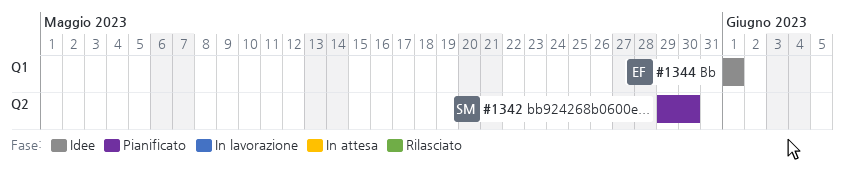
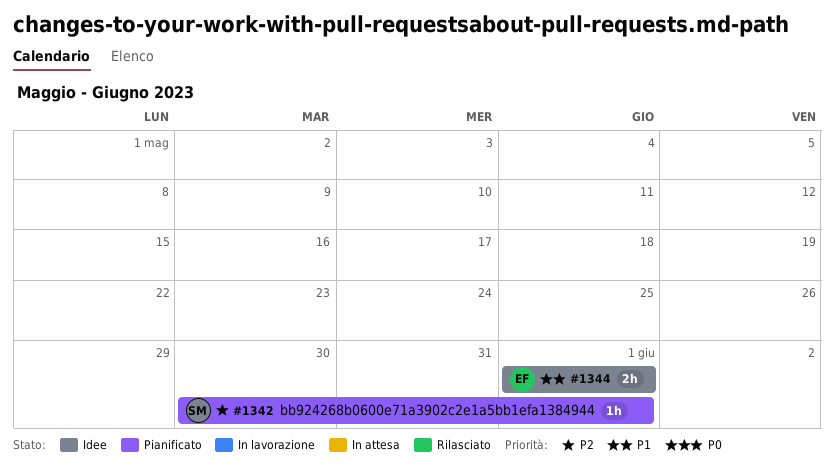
#1342, start: May 29 -> May 30
#1342, due: May 30 -> Jun 1

